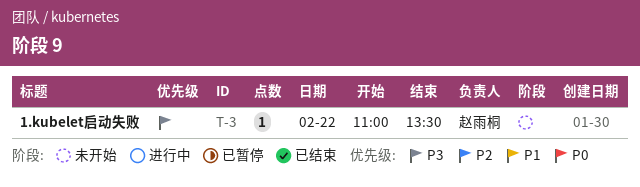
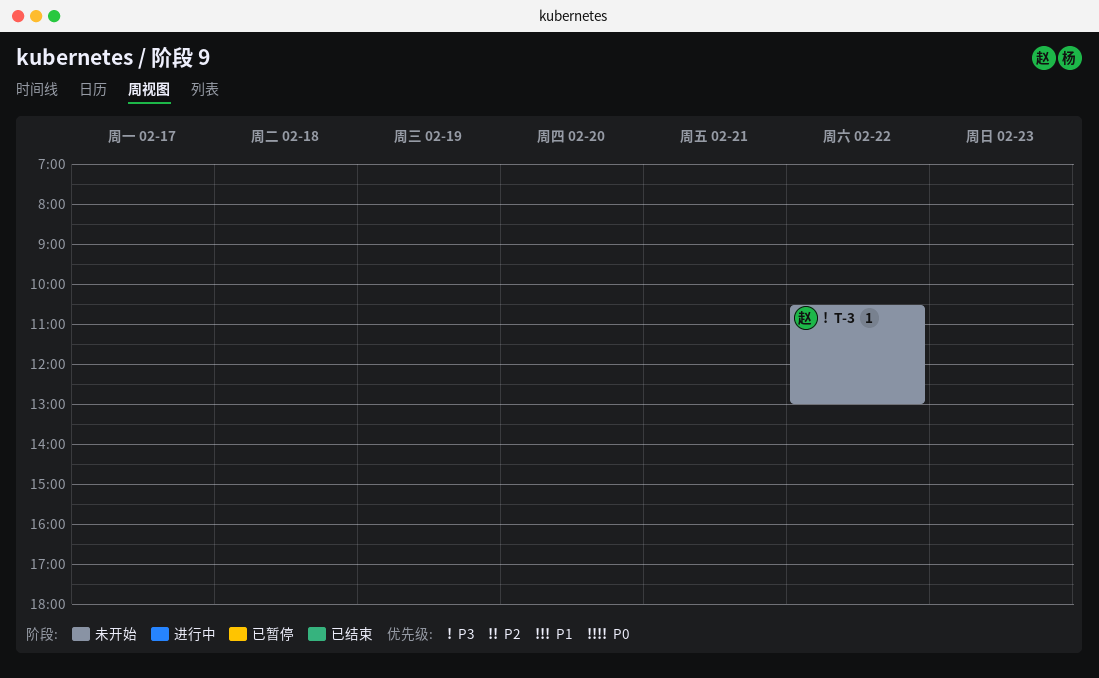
T-3, begins: 11:00 -> 10:30
T-3, ends: 13:30 -> 13:00

